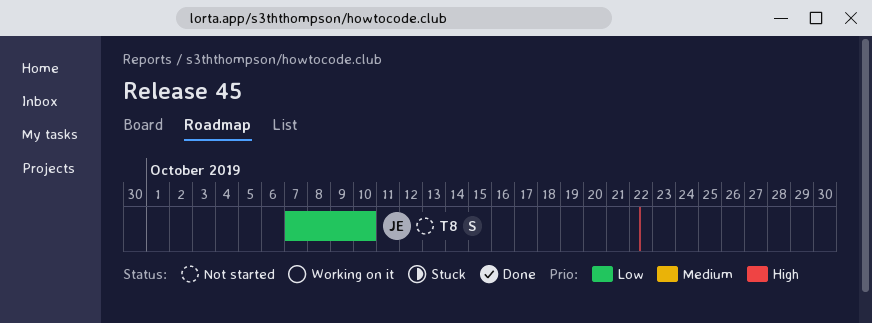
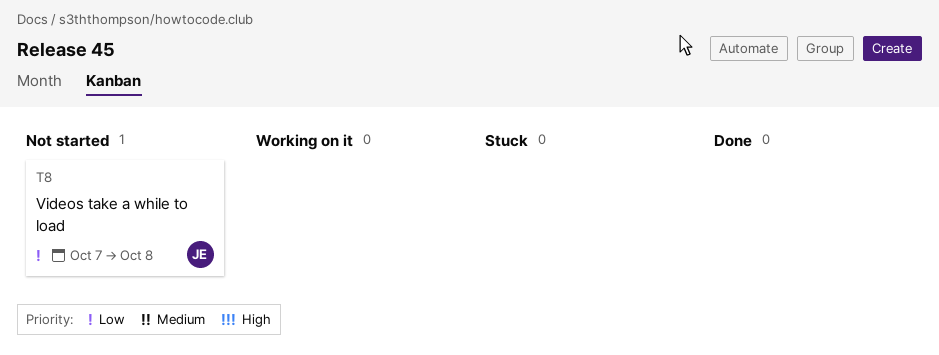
T8, due: Oct 10 -> Oct 8

